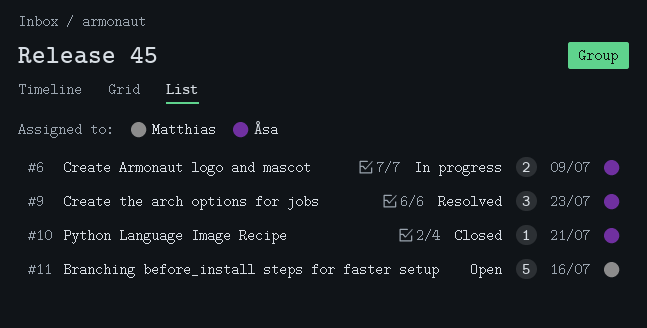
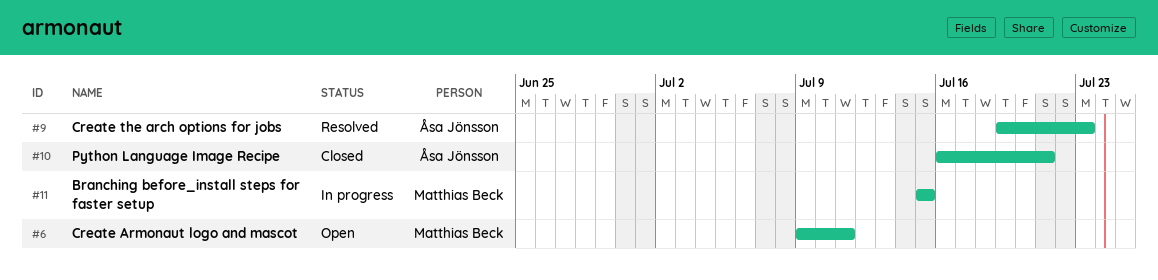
#6, status: In progress -> Open
#6, owner: Åsa Jönsson -> Matthias Beck
#6, due: Jul 9 -> Jul 11
#11, status: Open -> In progress
#11, due: Jul 16 -> Jul 15

